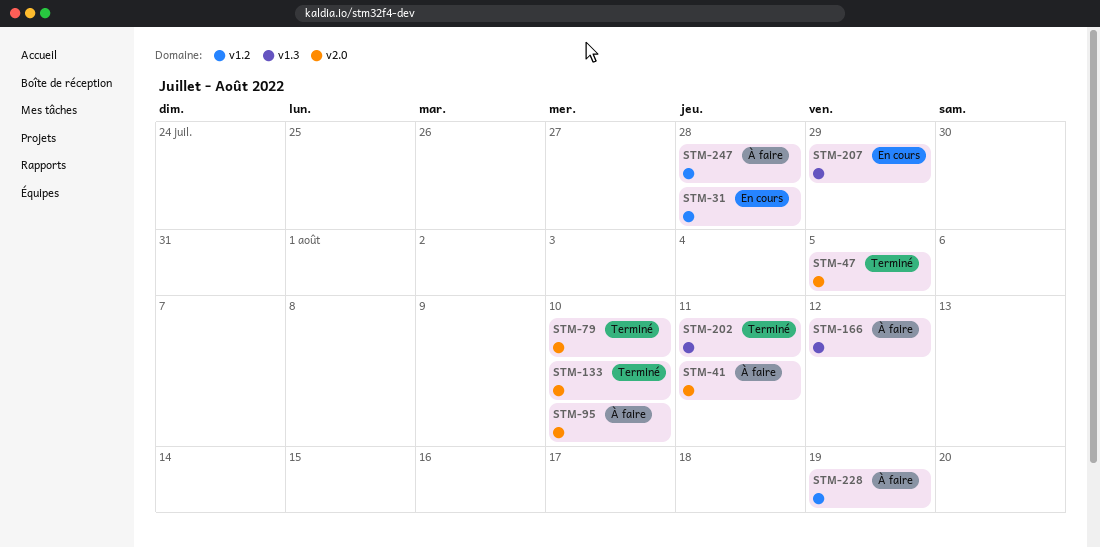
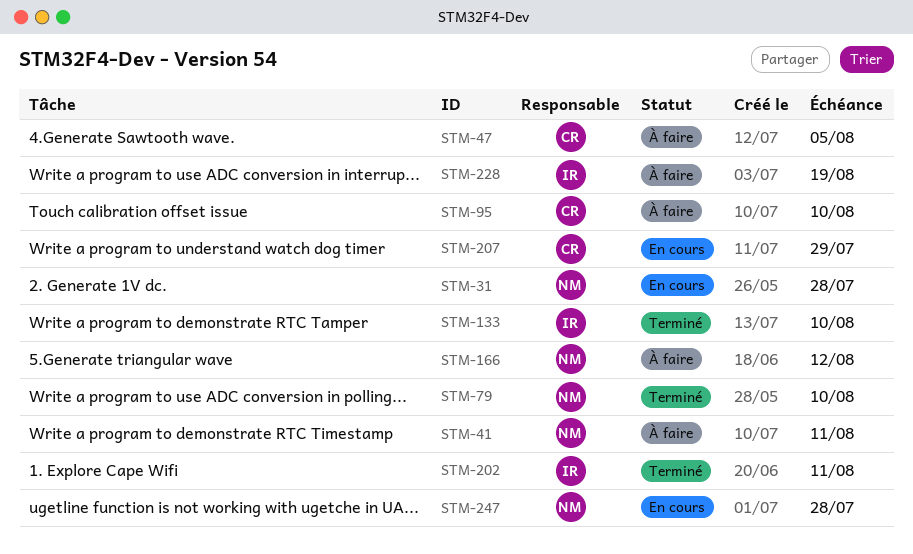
STM-47, status: Terminé -> À faire
STM-247, status: À faire -> En cours

